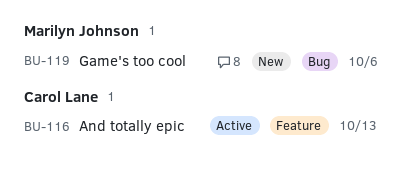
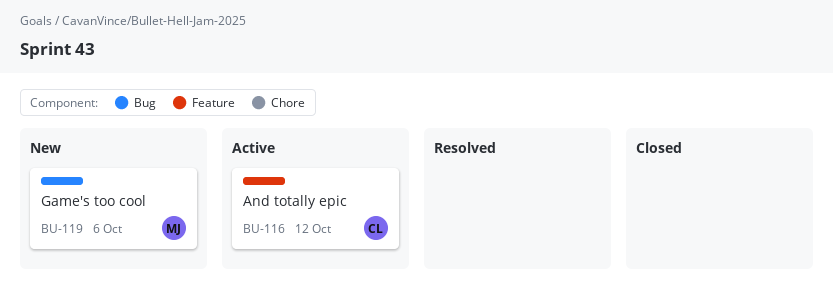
BU-116, due: Oct 13 -> Oct 12

